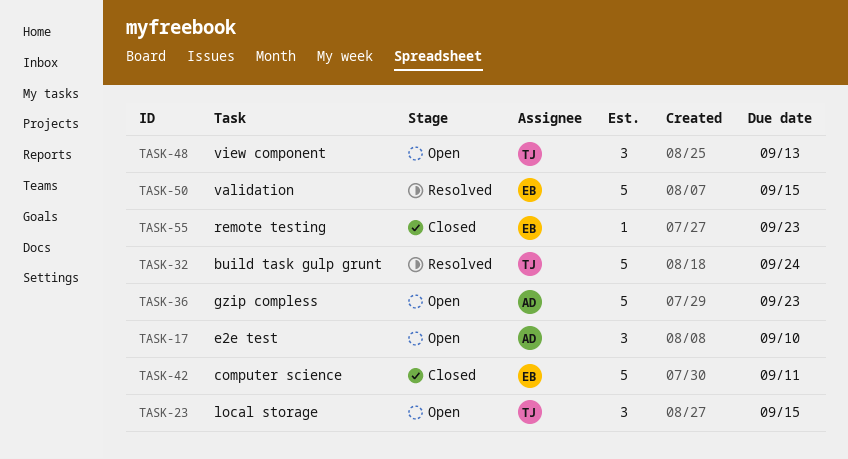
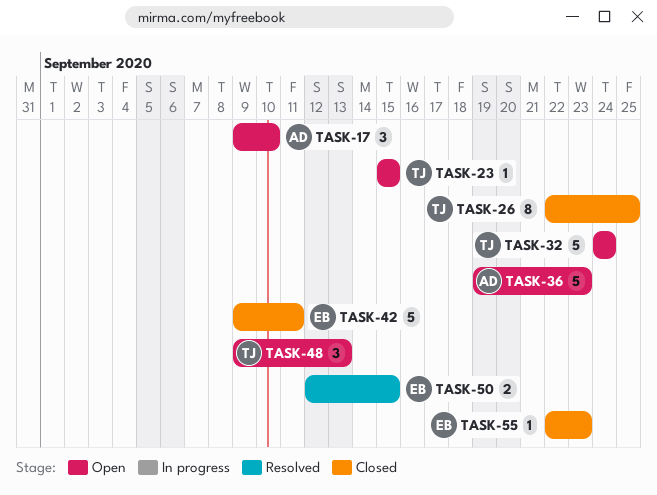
TASK-23, estimate: 3 -> 1
TASK-26: none -> present
TASK-32, status: Resolved -> Open
TASK-50, estimate: 5 -> 2

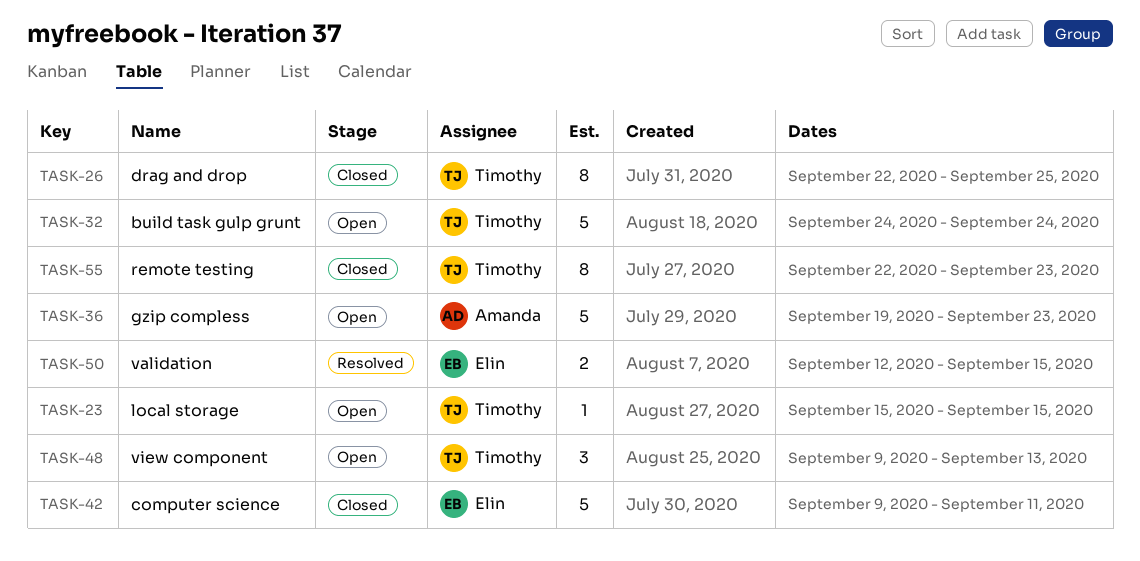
TASK-17: present -> none
TASK-55, owner: Elin -> Timothy
TASK-55, estimate: 1 -> 8

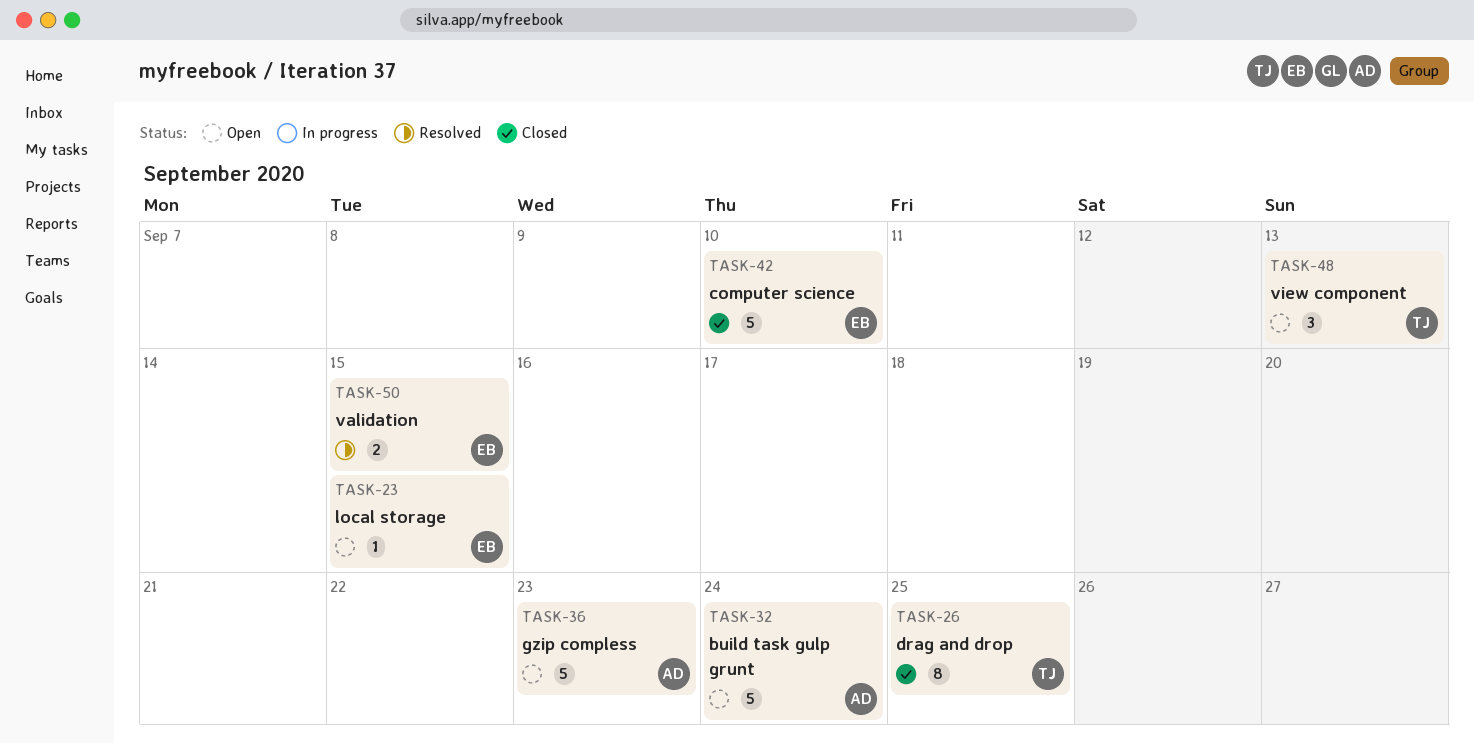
TASK-23, owner: Timothy -> Elin
TASK-32, owner: Timothy -> Amanda
TASK-42, due: Sep 11 -> Sep 10
TASK-55: present -> none

